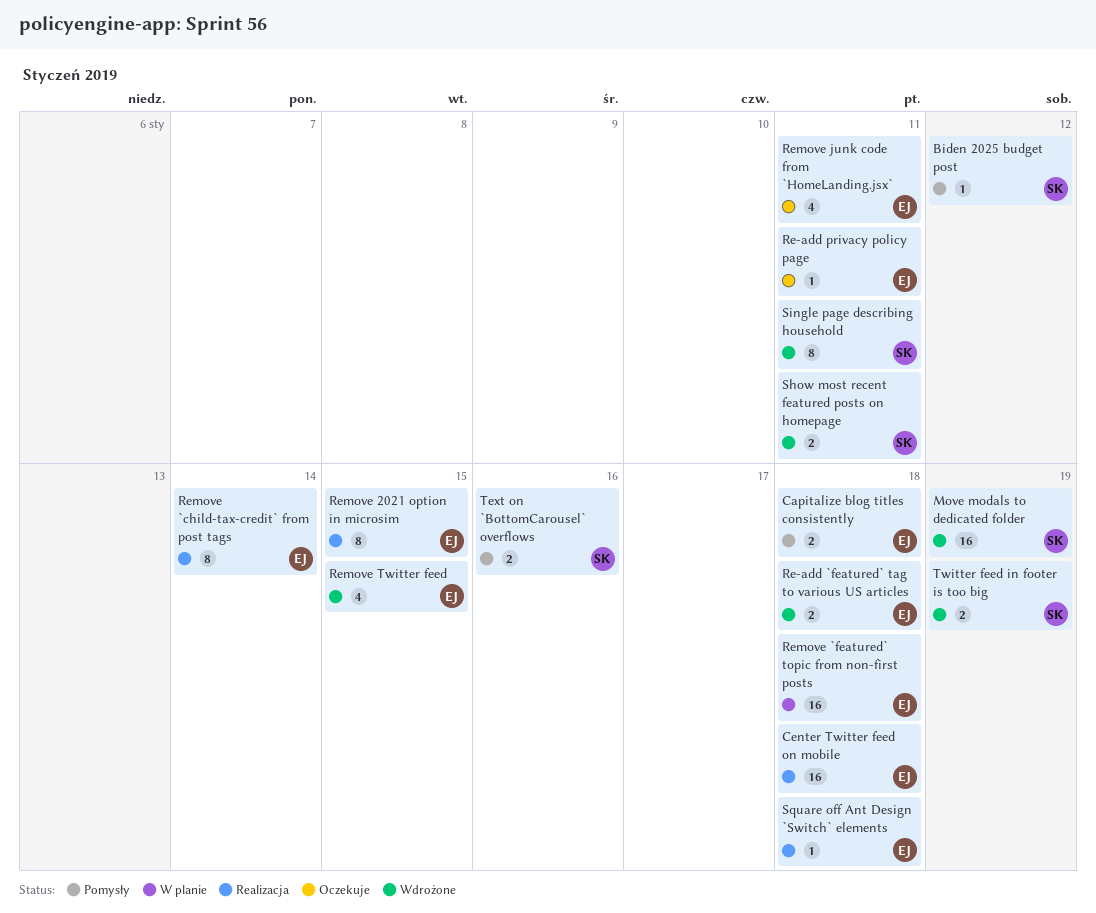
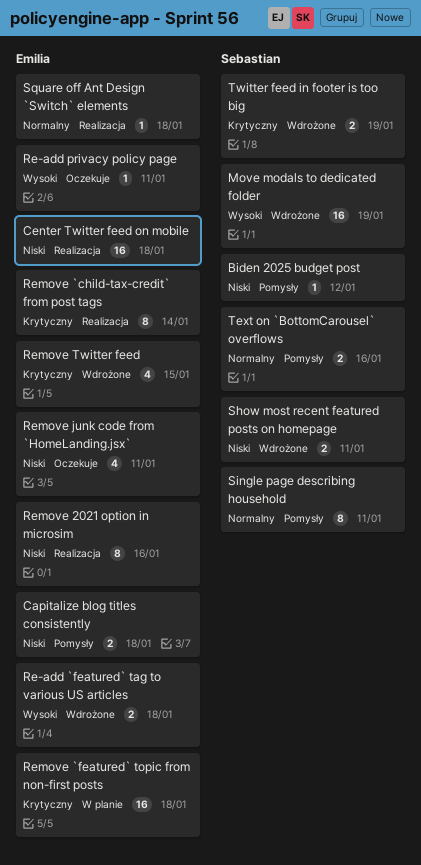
Remove 2021 option in microsim, due: Jan 15 -> Jan 16
Single page describing household, status: Wdrożone -> Pomysły

